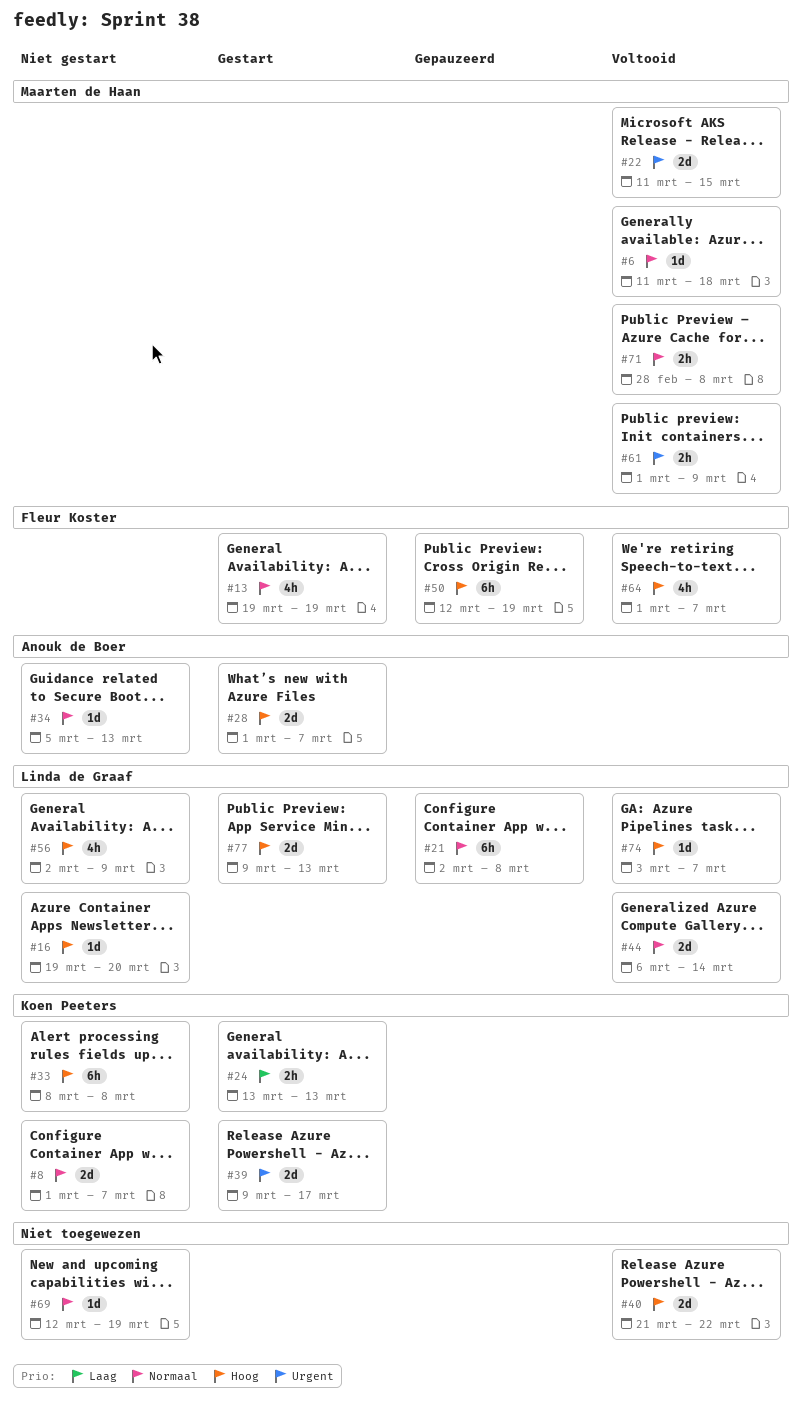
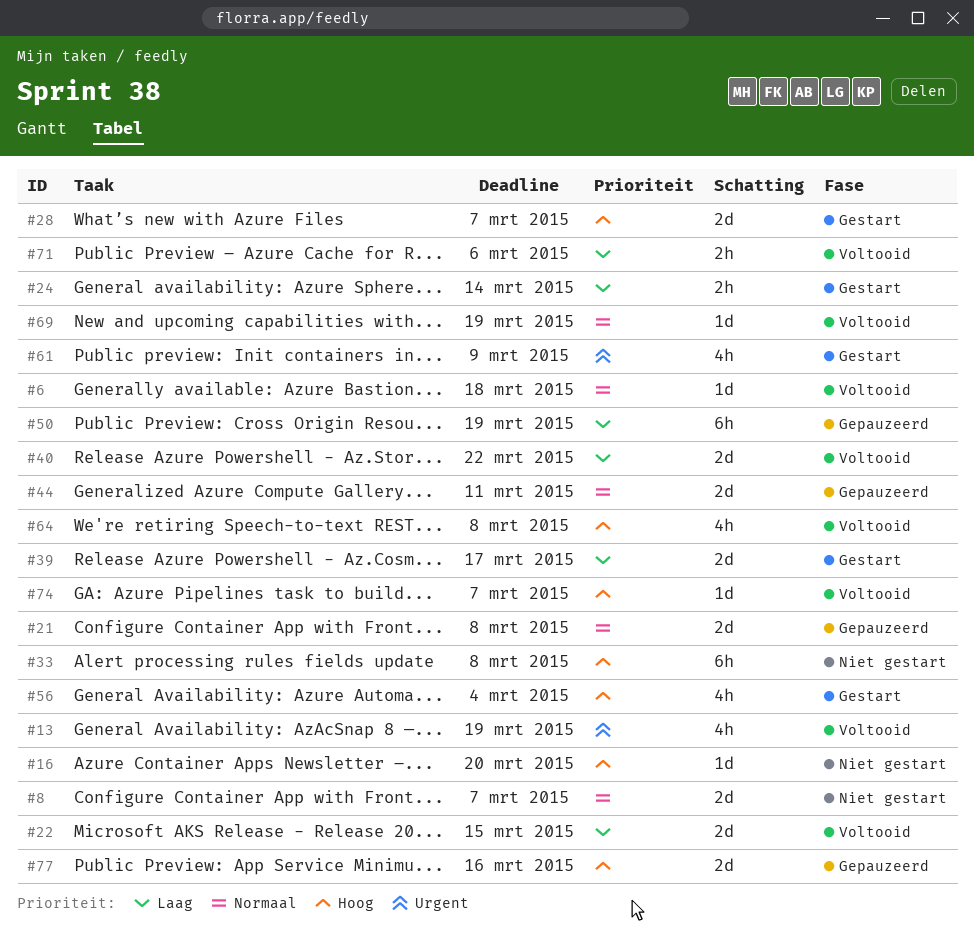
#13, status: Gestart -> Voltooid
#13, priority: Normaal -> Urgent
#21, estimate: 6h -> 2d
#22, priority: Urgent -> Laag
#24, due: Mar 13 -> Mar 14
#34: present -> none
#39, priority: Urgent -> Laag
#40, priority: Hoog -> Laag
#44, status: Voltooid -> Gepauzeerd
#44, due: Mar 14 -> Mar 11
#50, priority: Hoog -> Laag
#56, status: Niet gestart -> Gestart
#56, due: Mar 9 -> Mar 4
#61, status: Voltooid -> Gestart
#61, estimate: 2h -> 4h
#64, due: Mar 7 -> Mar 8
#69, status: Niet gestart -> Voltooid
#71, priority: Normaal -> Laag
#71, due: Mar 8 -> Mar 6
#77, status: Gestart -> Gepauzeerd
#77, due: Mar 13 -> Mar 16

